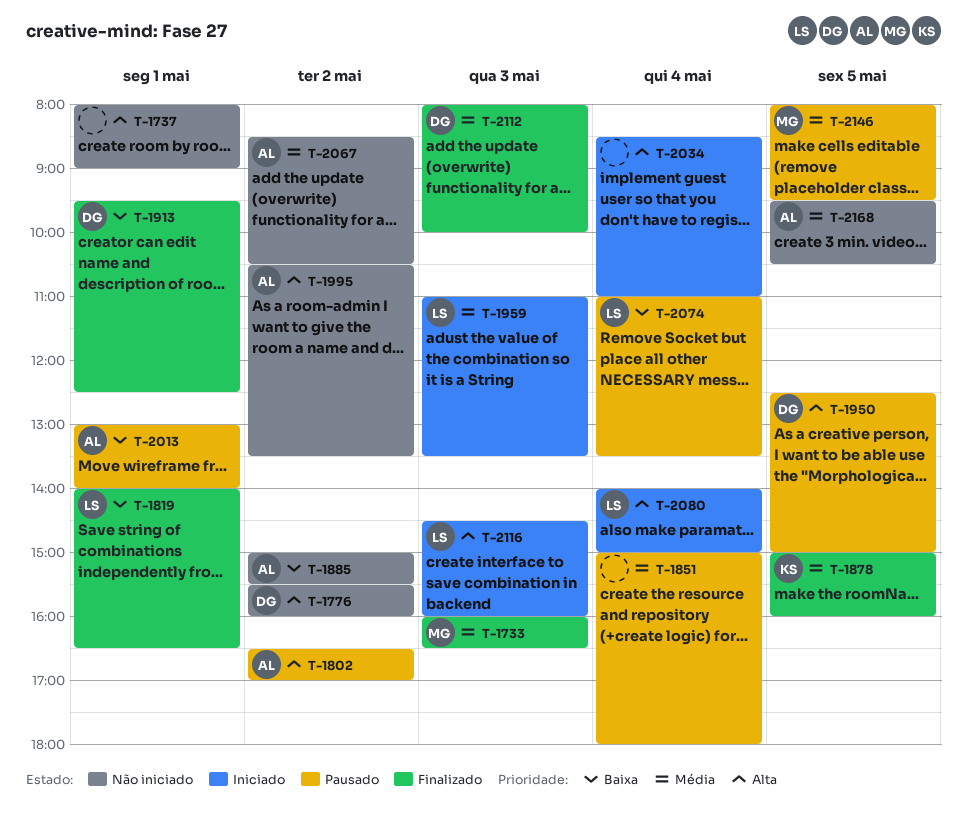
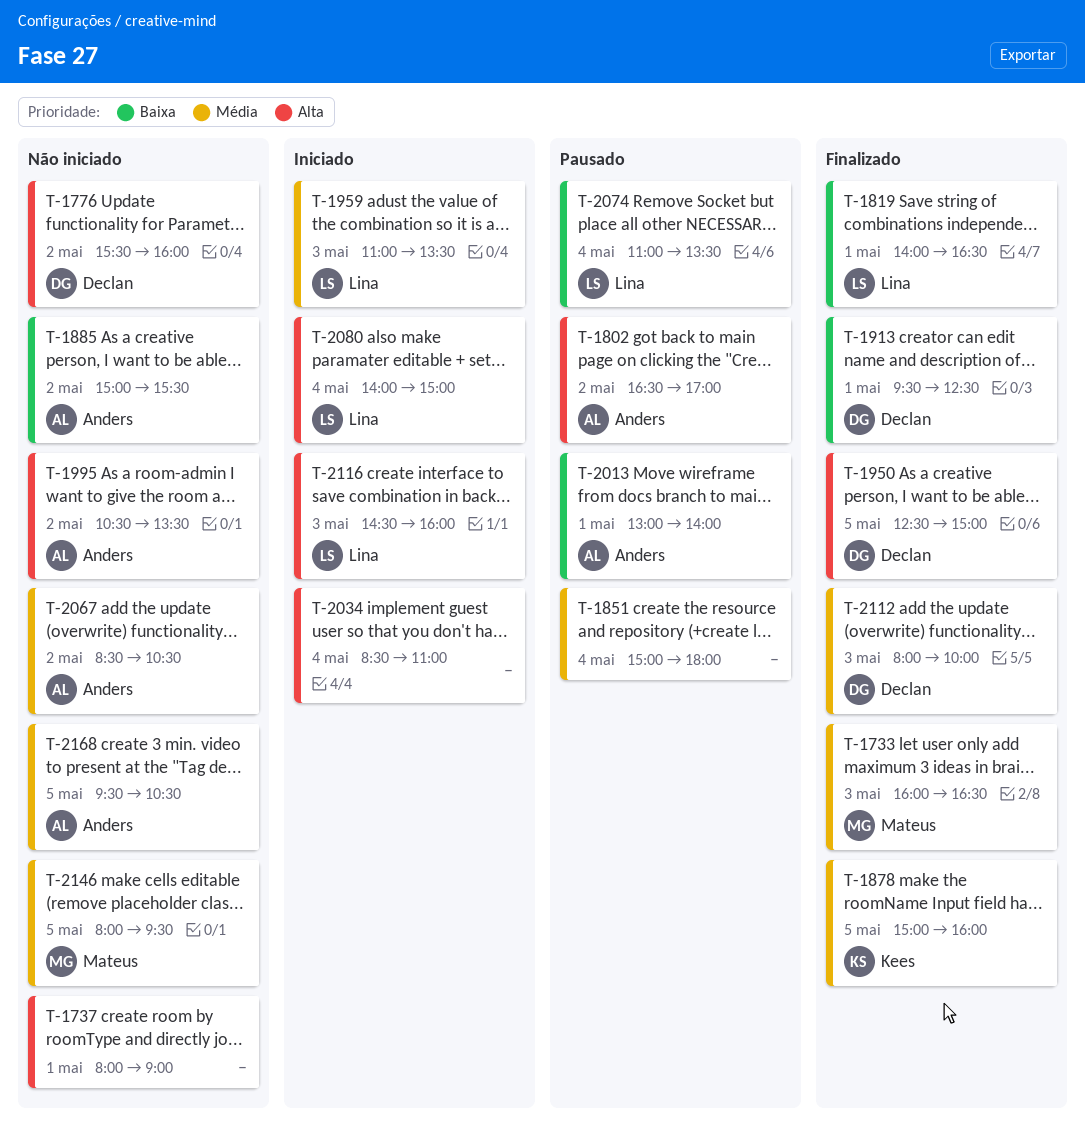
T-1950, status: Pausado -> Finalizado
T-2146, status: Pausado -> Não iniciado

